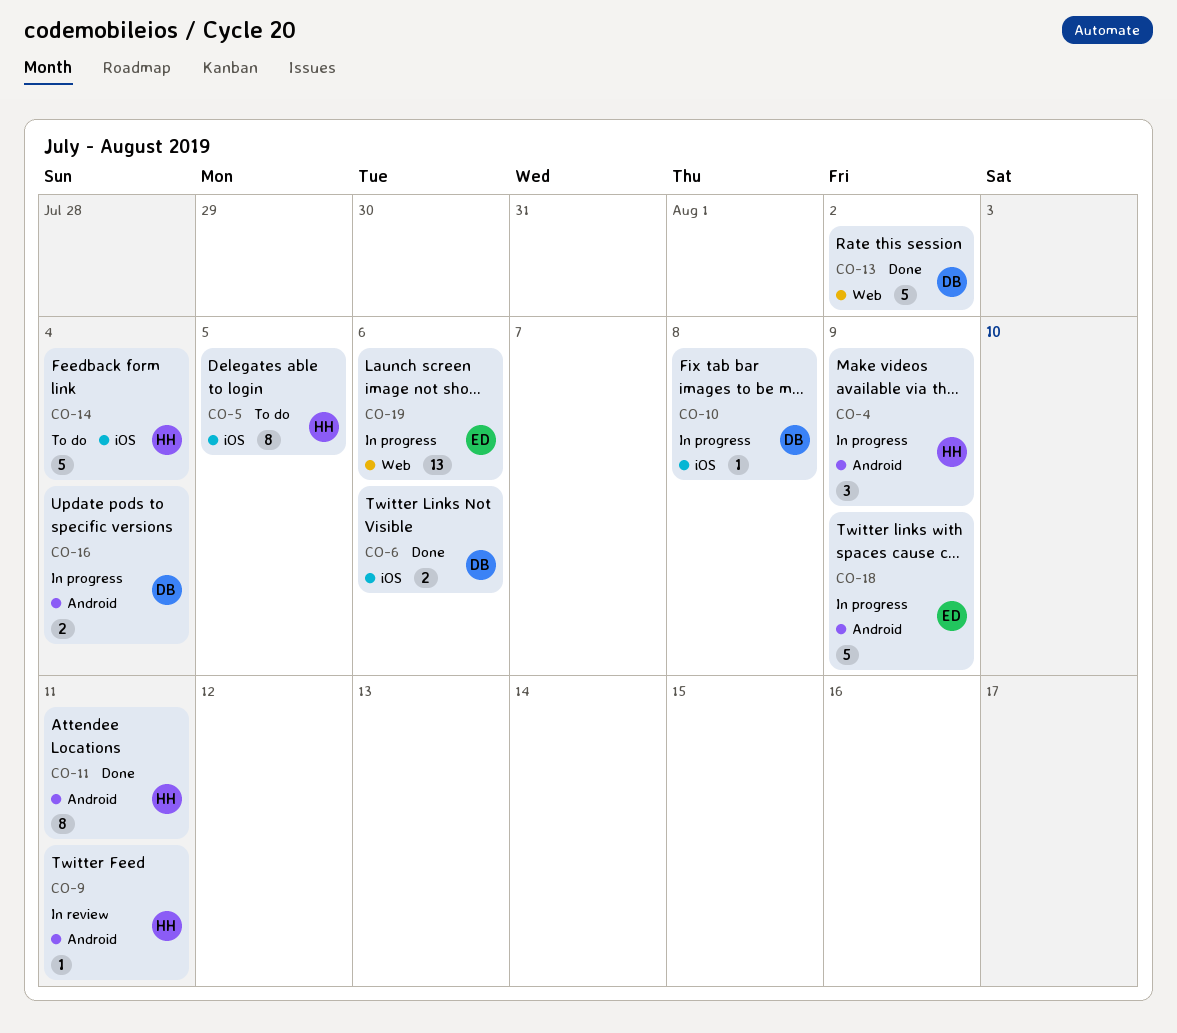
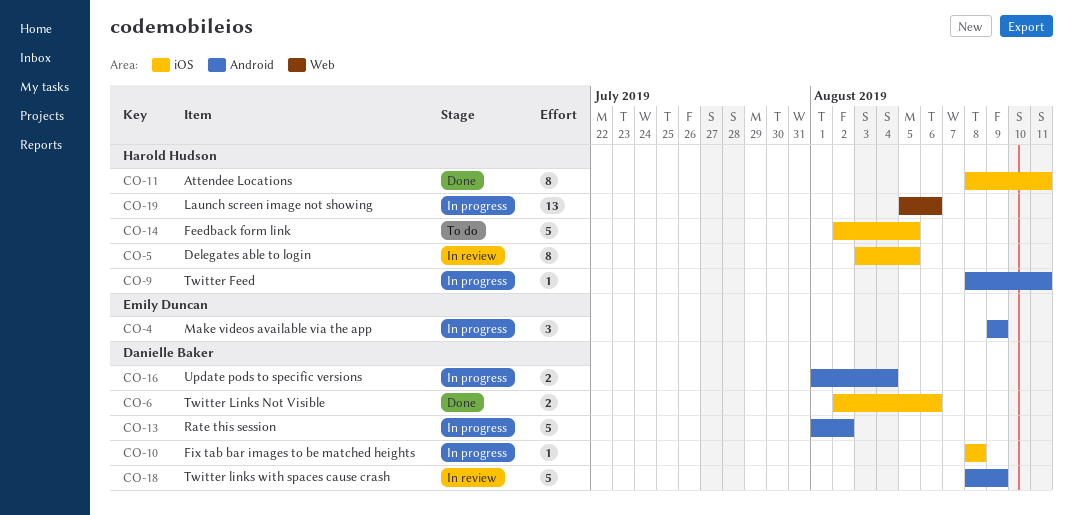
CO-4, owner: Harold Hudson -> Emily Duncan
CO-5, status: To do -> In review
CO-9, status: In review -> In progress
CO-11, label: Android -> iOS
CO-13, status: Done -> In progress
CO-13, label: Web -> Android
CO-14, due: Aug 4 -> Aug 5
CO-18, status: In progress -> In review
CO-18, owner: Emily Duncan -> Danielle Baker
CO-19, owner: Emily Duncan -> Harold Hudson

